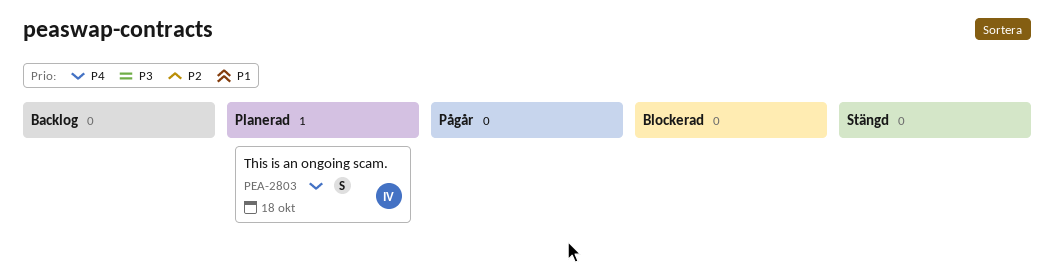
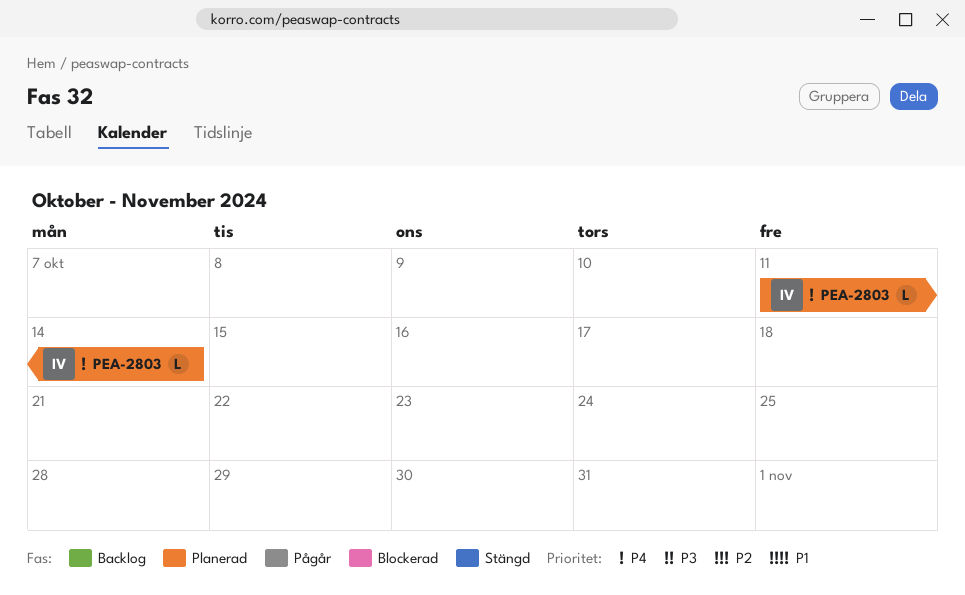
PEA-2803, estimate: S -> L
PEA-2803, due: Oct 18 -> Oct 14

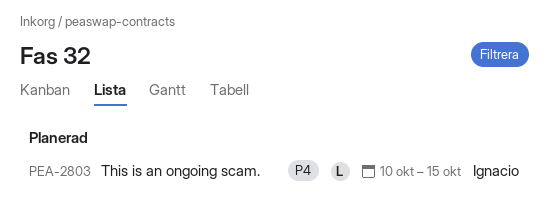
PEA-2803, start: Oct 11 -> Oct 10
PEA-2803, due: Oct 14 -> Oct 15

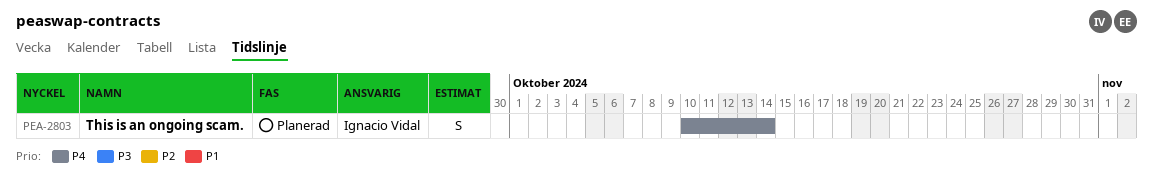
PEA-2803, estimate: L -> S
PEA-2803, due: Oct 15 -> Oct 14

